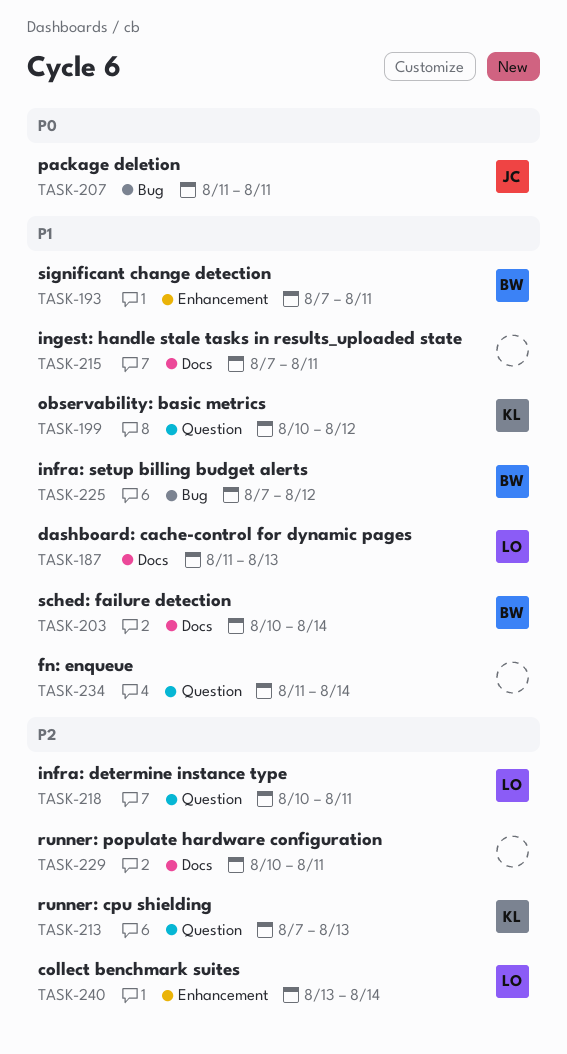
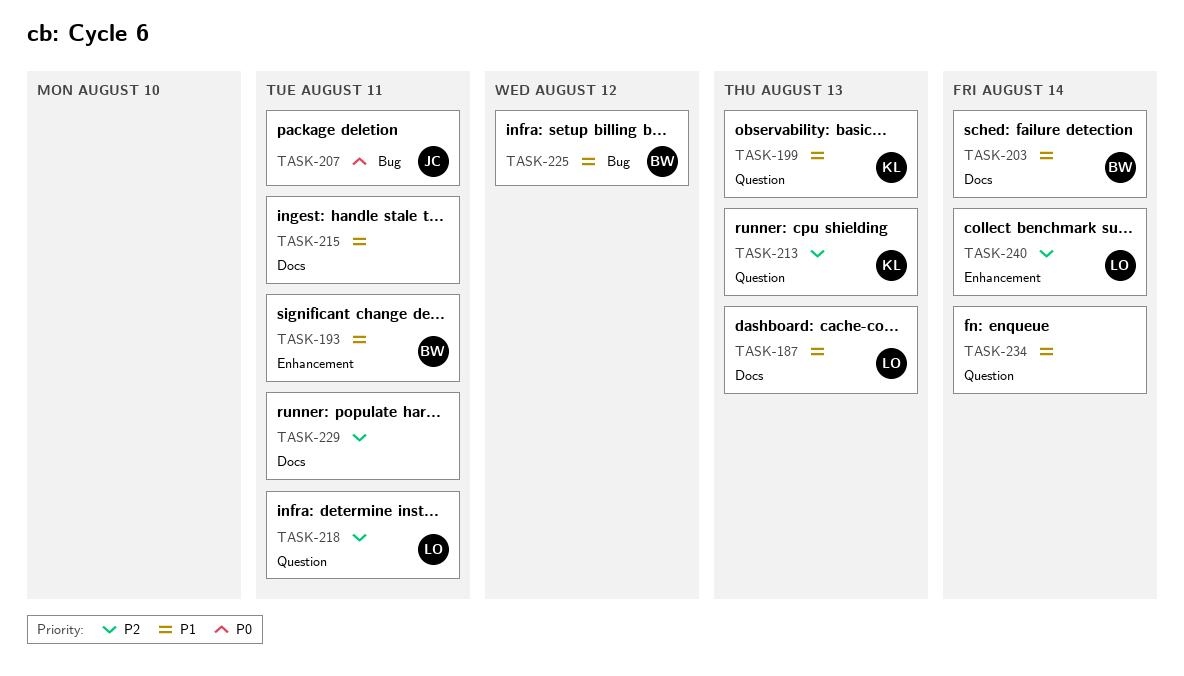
TASK-199, due: Aug 12 -> Aug 13

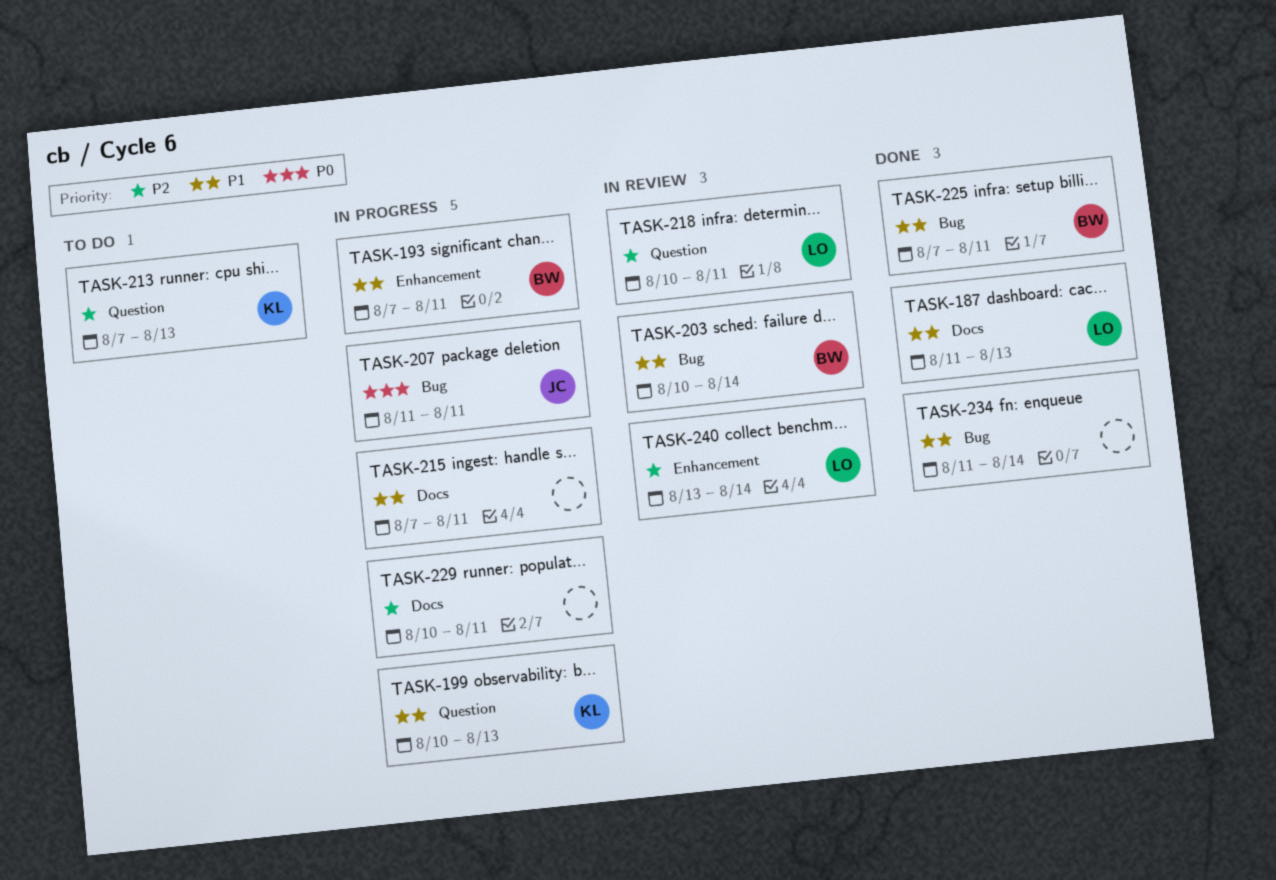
TASK-203, label: Docs -> Bug
TASK-225, due: Aug 12 -> Aug 11
TASK-234, label: Question -> Bug

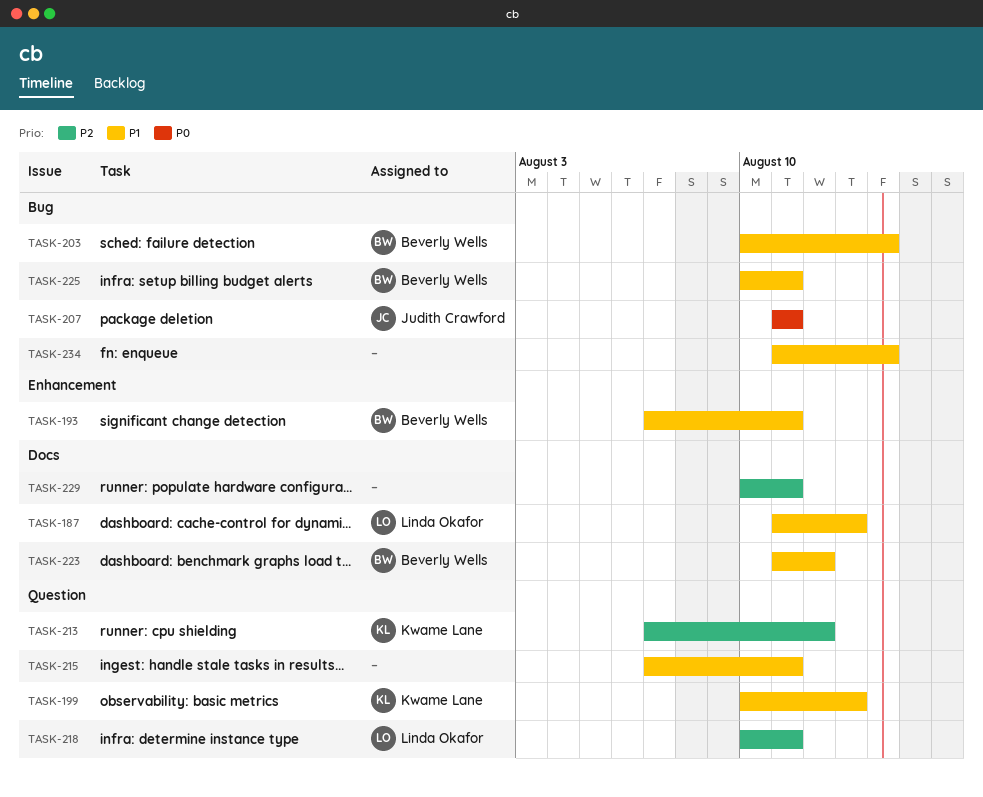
TASK-213, due: Aug 13 -> Aug 12
TASK-215, label: Docs -> Question
TASK-223: none -> present
TASK-225, start: Aug 7 -> Aug 10
TASK-240: present -> none

